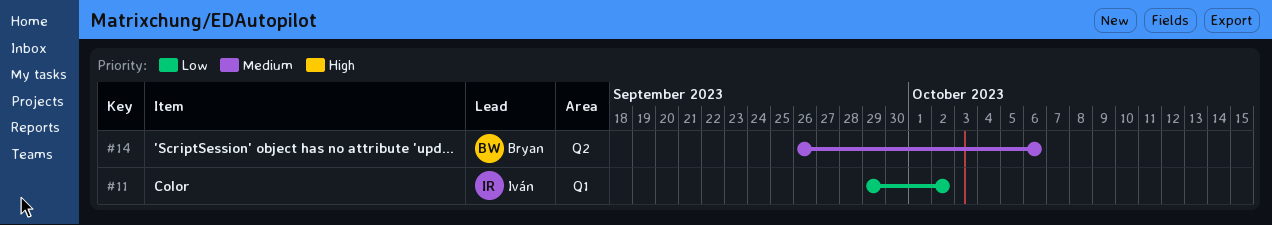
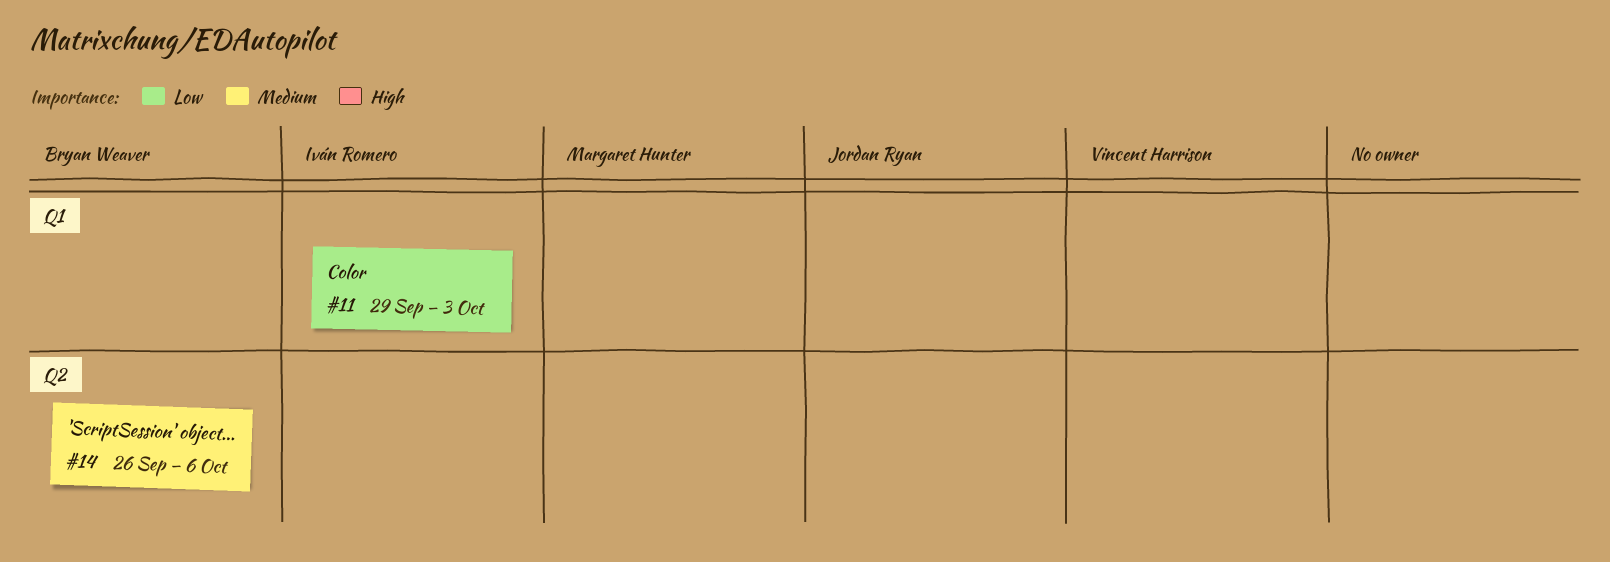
#11, due: Oct 2 -> Oct 3

